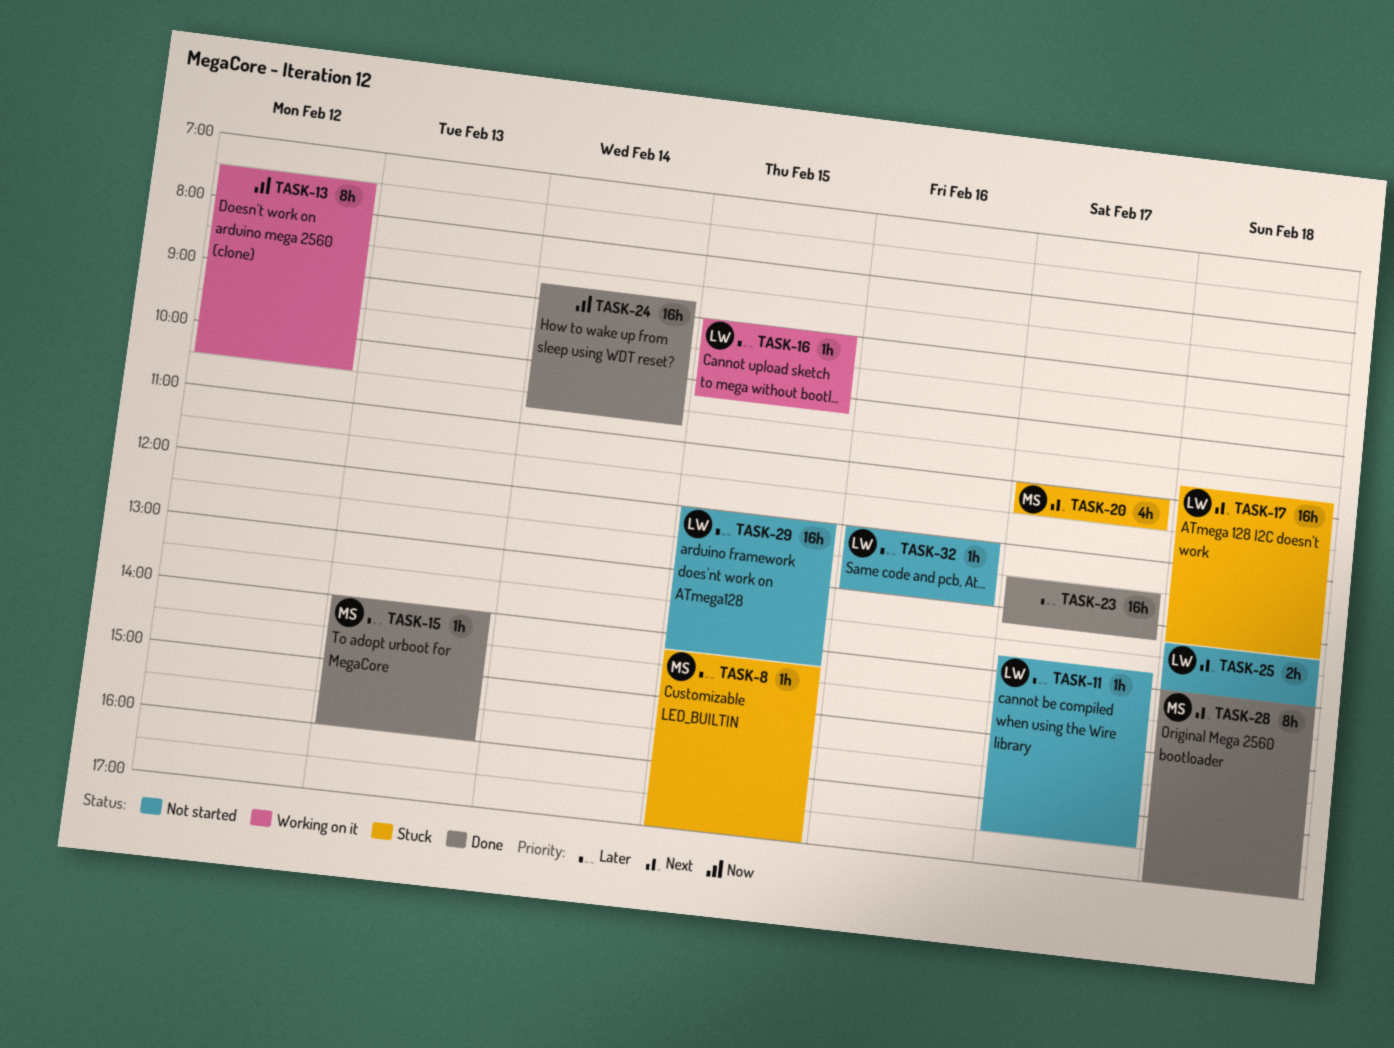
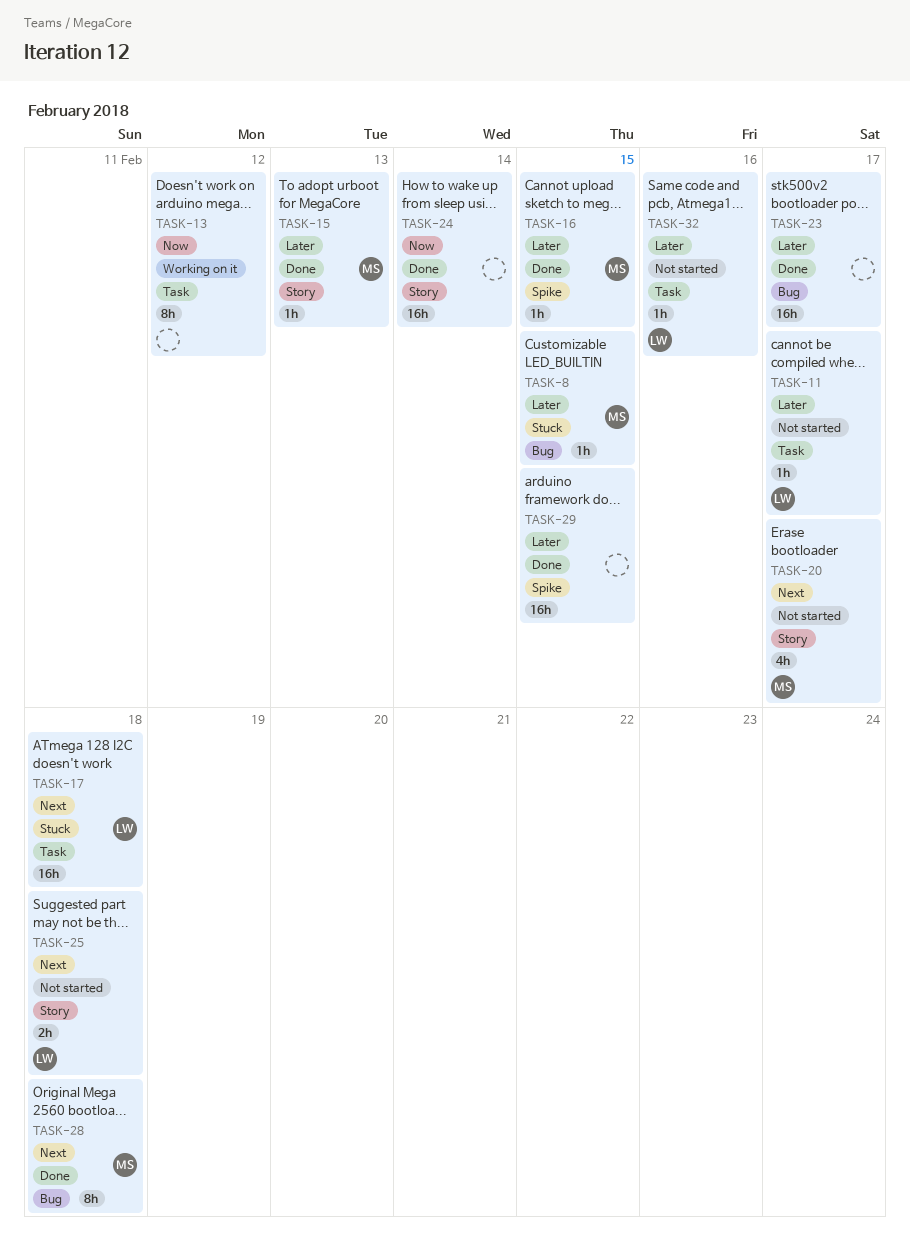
TASK-16, status: Working on it -> Done
TASK-16, owner: LW -> MS
TASK-20, status: Stuck -> Not started
TASK-29, status: Not started -> Done
TASK-29, owner: LW -> none

